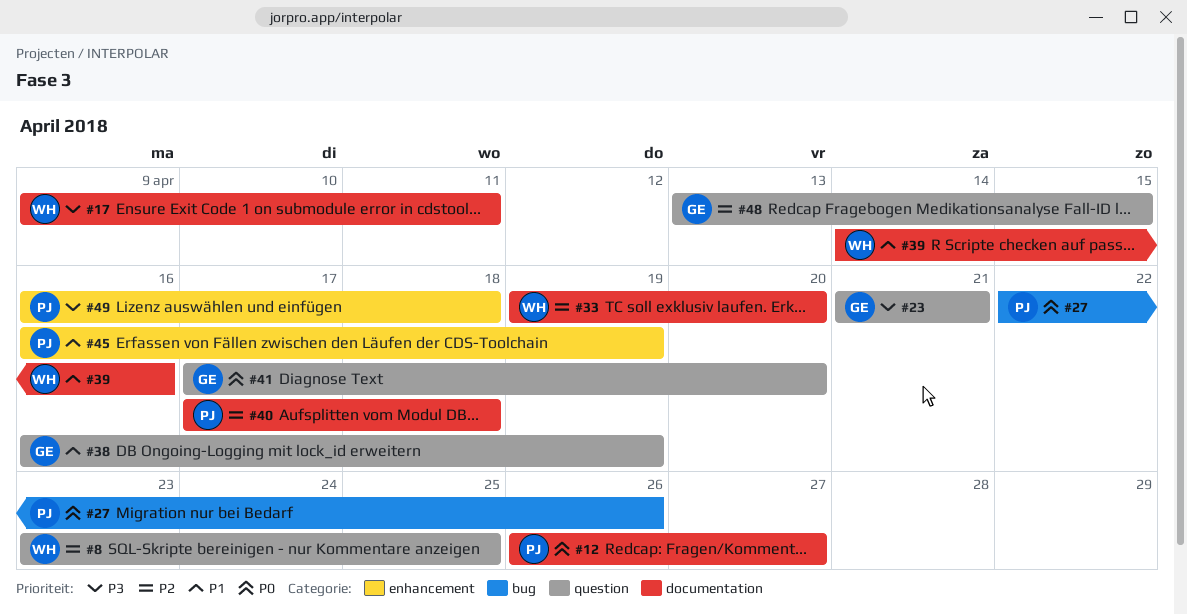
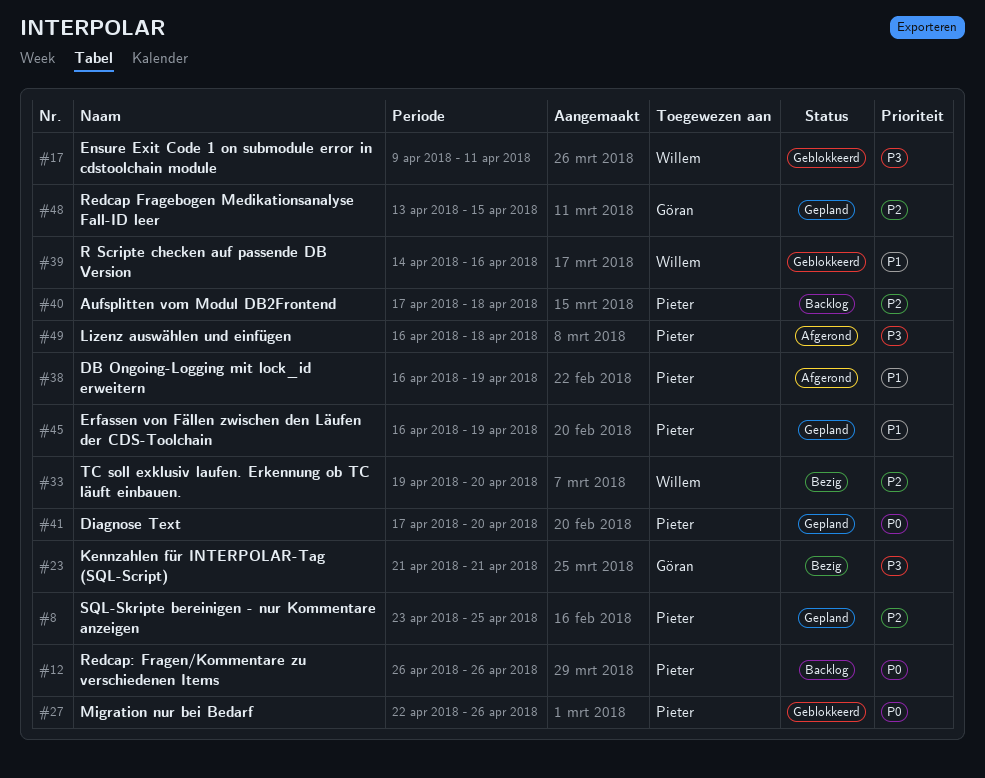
#8, owner: Willem -> Pieter
#12, due: Apr 27 -> Apr 26
#38, owner: Göran -> Pieter
#41, owner: Göran -> Pieter

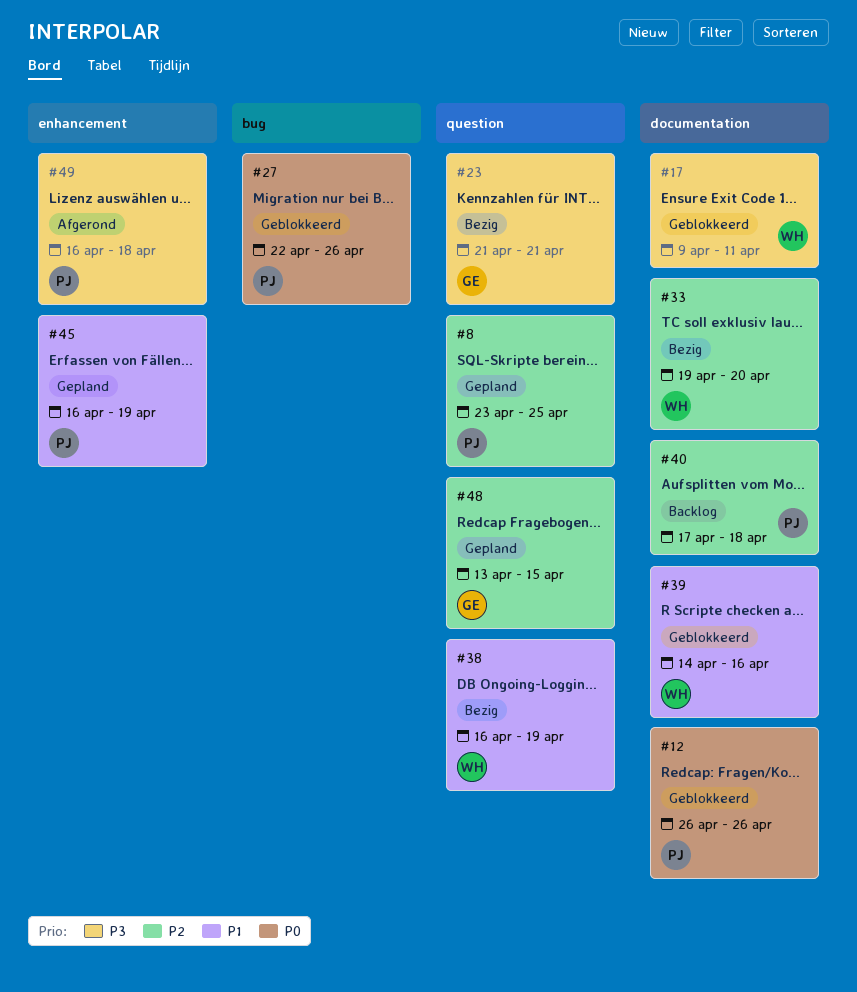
#12, status: Backlog -> Geblokkeerd
#38, status: Afgerond -> Bezig
#38, owner: Pieter -> Willem
#41: present -> none

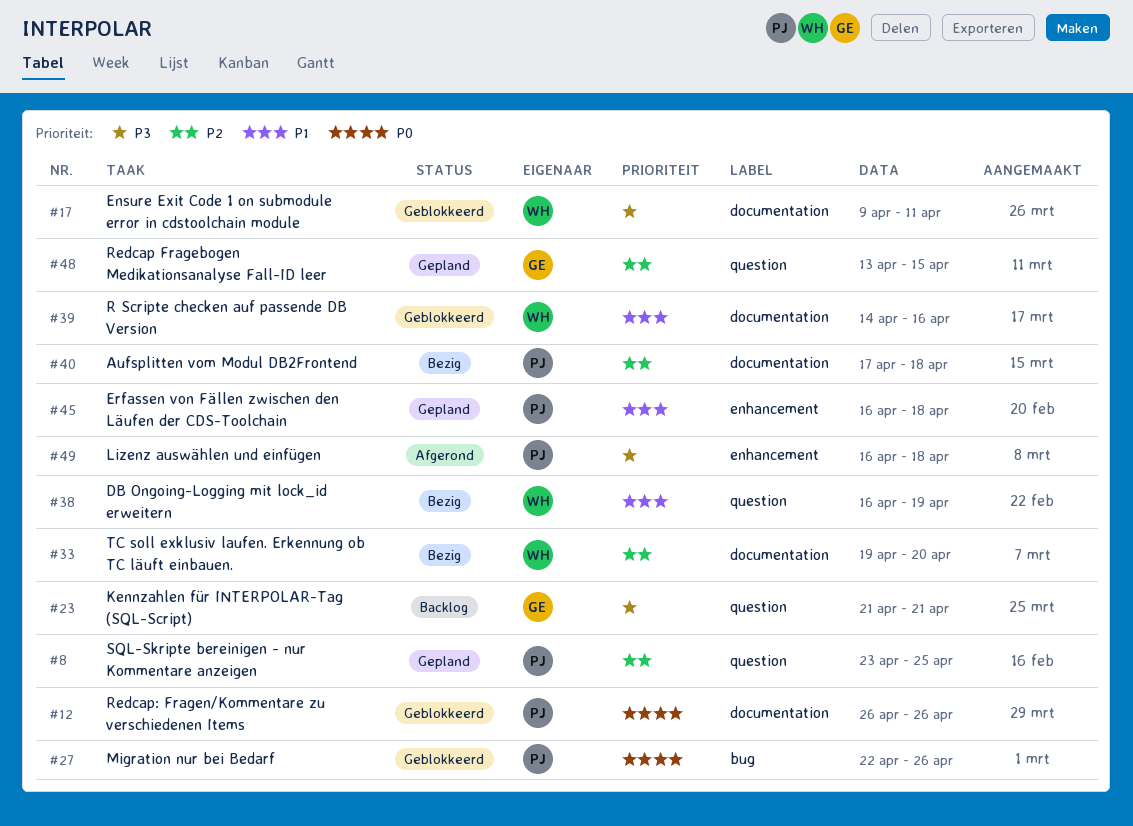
#23, status: Bezig -> Backlog
#40, status: Backlog -> Bezig
#45, due: Apr 19 -> Apr 18

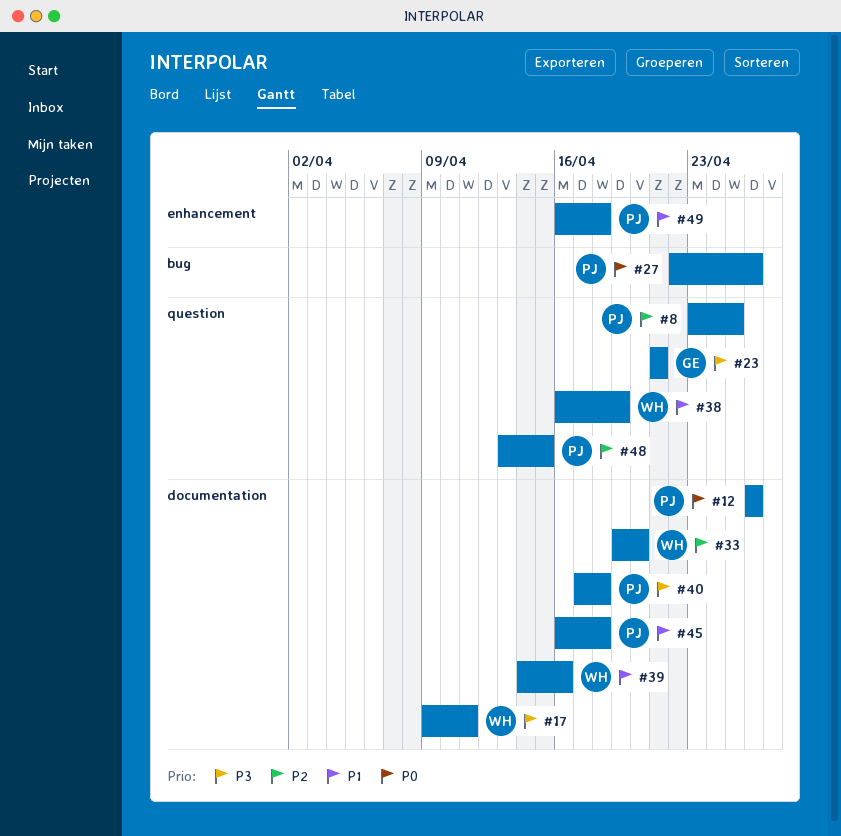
#40, priority: P2 -> P3
#45, label: enhancement -> documentation
#48, owner: GE -> PJ
#49, priority: P3 -> P1

